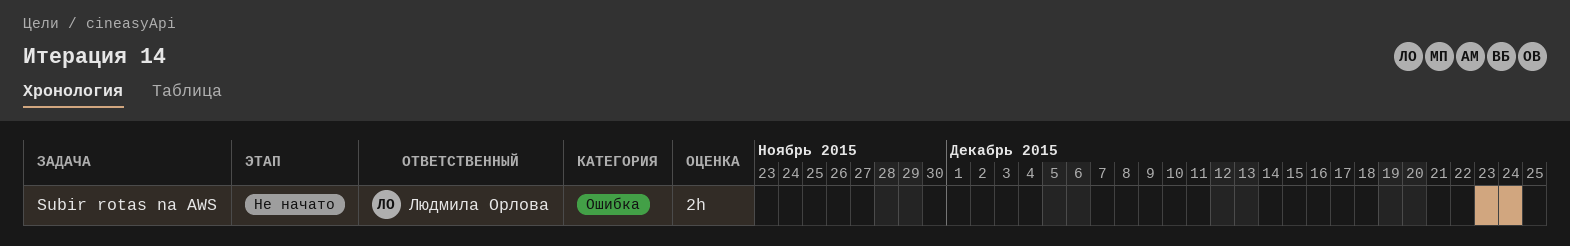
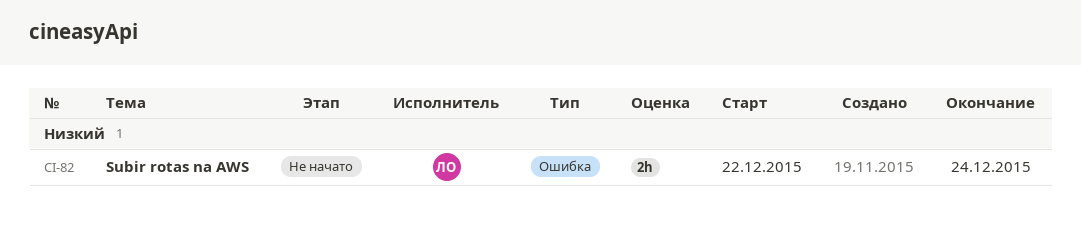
Subir rotas na AWS, start: Dec 23 -> Dec 22

